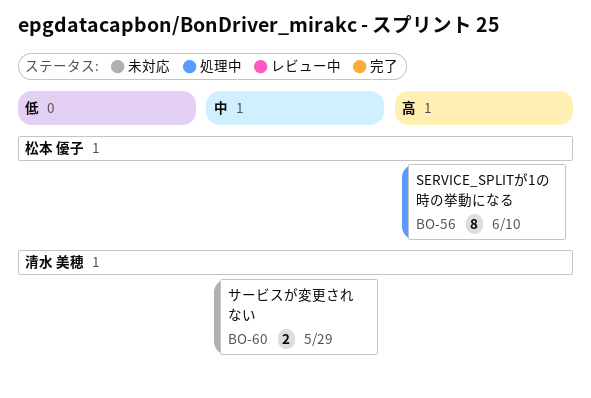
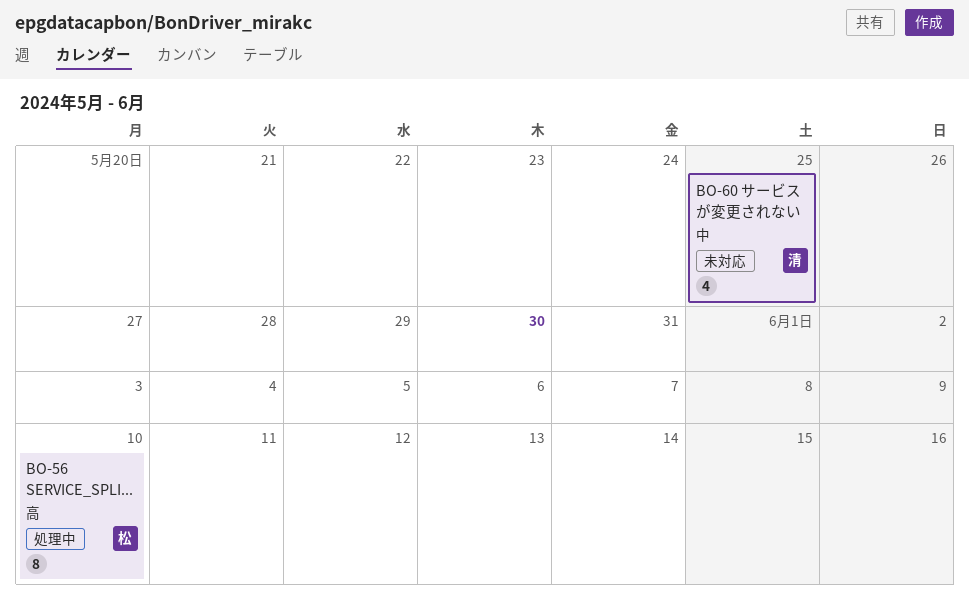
BO-60, estimate: 2 -> 4
BO-60, due: May 29 -> May 25

